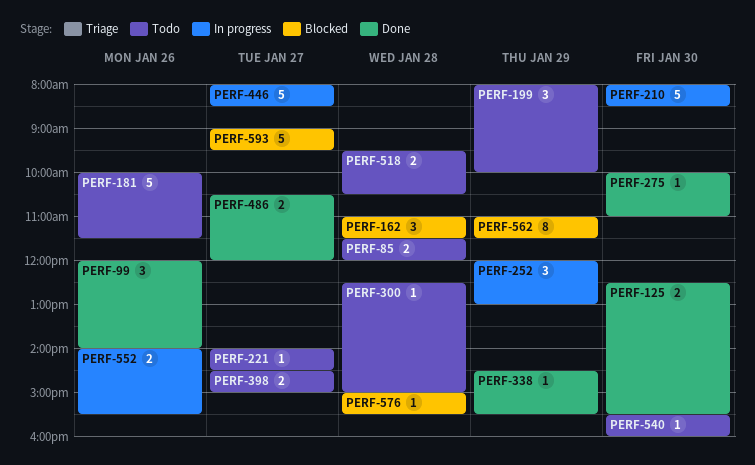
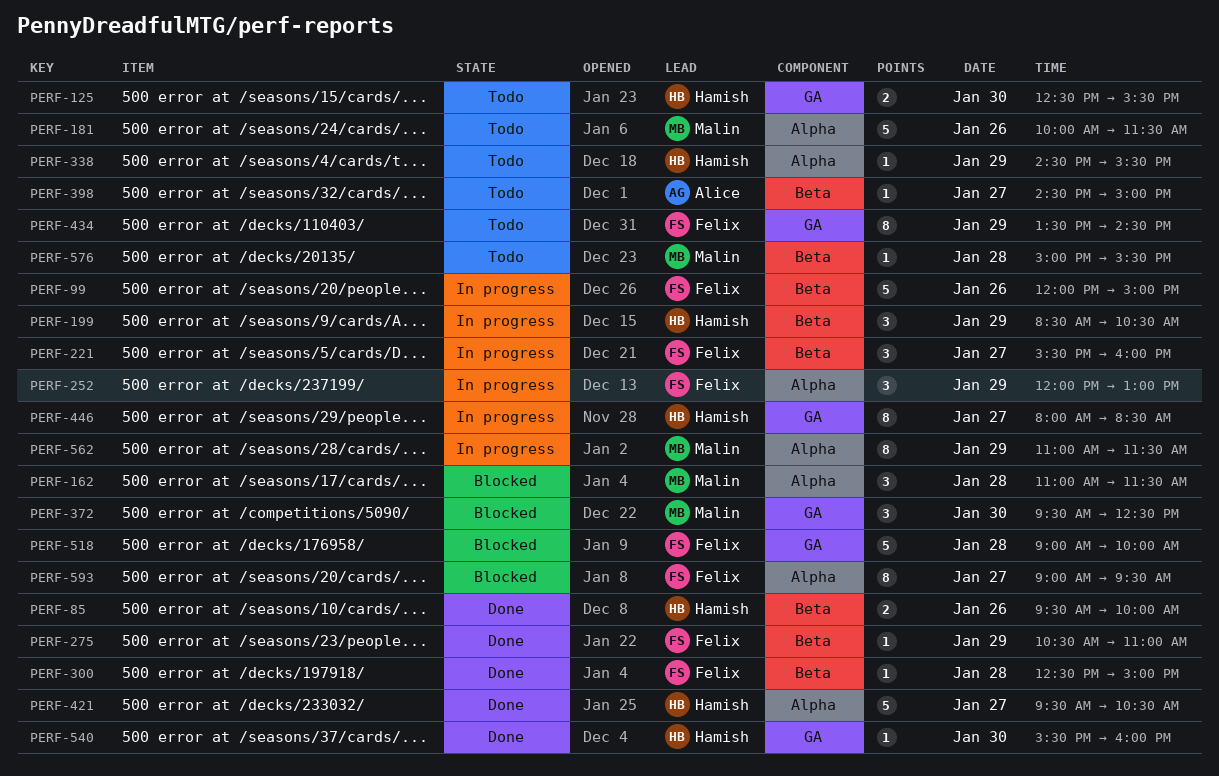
PERF-85, status: Todo -> Done
PERF-85, day: Jan 28 -> Jan 26
PERF-85, begins: 11:30 -> 09:30
PERF-85, ends: 12:00 -> 10:00
PERF-99, status: Done -> In progress
PERF-99, estimate: 3 -> 5
PERF-99, ends: 14:00 -> 15:00
PERF-125, status: Done -> Todo
PERF-199, status: Todo -> In progress
PERF-199, begins: 08:00 -> 08:30
PERF-199, ends: 10:00 -> 10:30
PERF-210: present -> none
PERF-221, status: Todo -> In progress
PERF-221, estimate: 1 -> 3
PERF-221, begins: 14:00 -> 15:30
PERF-221, ends: 14:30 -> 16:00
PERF-275, day: Jan 30 -> Jan 29
PERF-275, begins: 10:00 -> 10:30
PERF-300, status: Todo -> Done
PERF-338, status: Done -> Todo
PERF-372: none -> present
PERF-398, estimate: 2 -> 1
PERF-421: none -> present
PERF-434: none -> present
PERF-446, estimate: 5 -> 8
PERF-486: present -> none
PERF-518, status: Todo -> Blocked
PERF-518, estimate: 2 -> 5
PERF-518, begins: 09:30 -> 09:00
PERF-518, ends: 10:30 -> 10:00
PERF-540, status: Todo -> Done
PERF-552: present -> none
PERF-562, status: Blocked -> In progress
PERF-576, status: Blocked -> Todo
PERF-593, estimate: 5 -> 8

